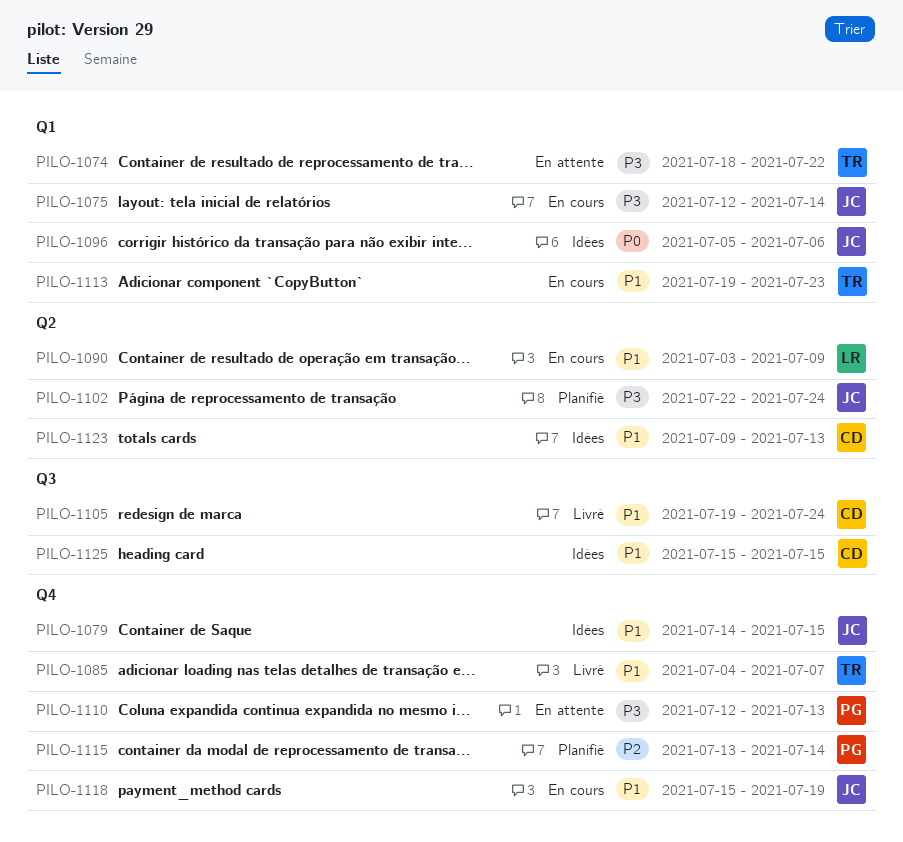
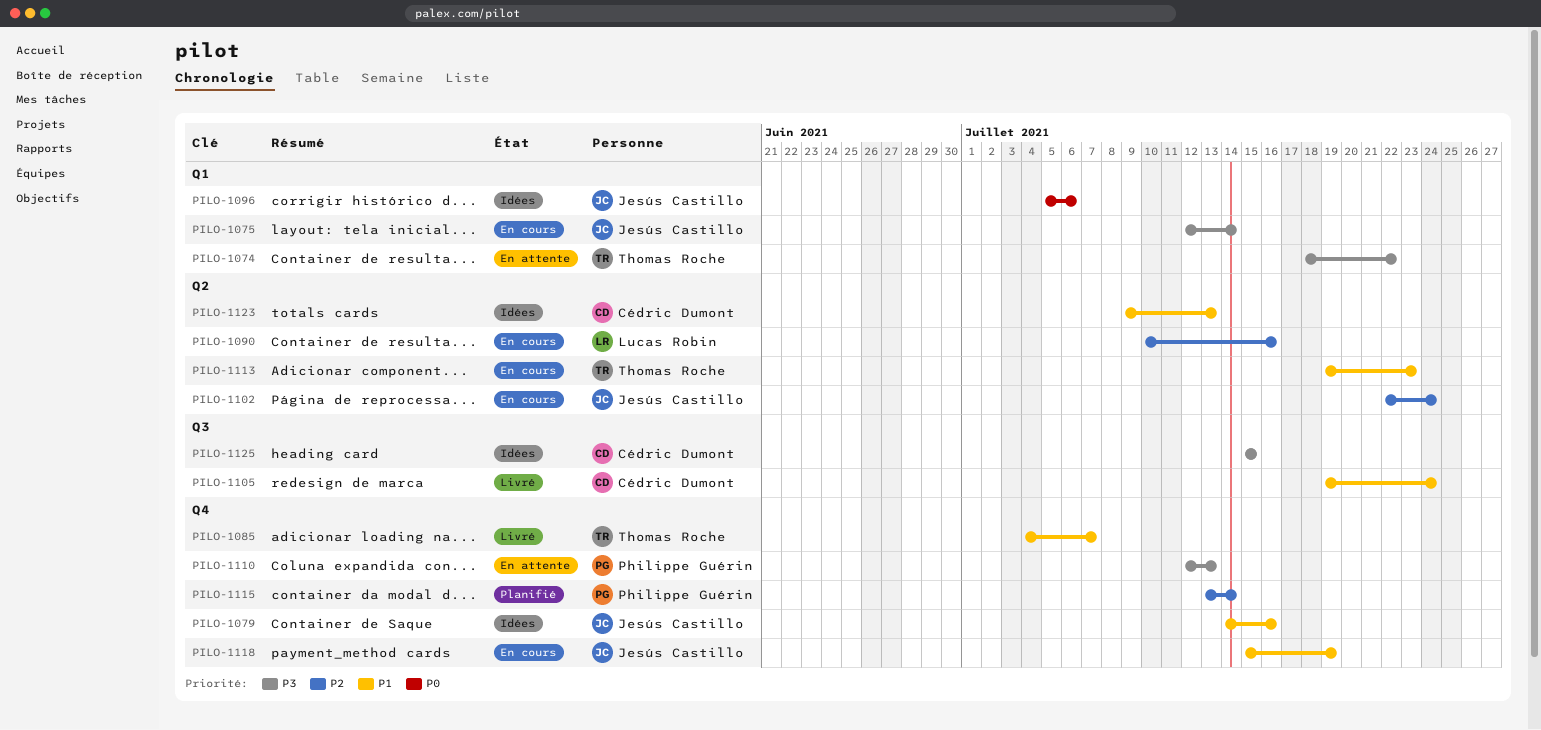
PILO-1079, due: Jul 15 -> Jul 16
PILO-1090, priority: P1 -> P2
PILO-1090, start: Jul 3 -> Jul 10
PILO-1090, due: Jul 9 -> Jul 16
PILO-1102, status: Planifié -> En cours
PILO-1102, priority: P3 -> P2
PILO-1113, label: Q1 -> Q2
PILO-1125, priority: P1 -> P3

